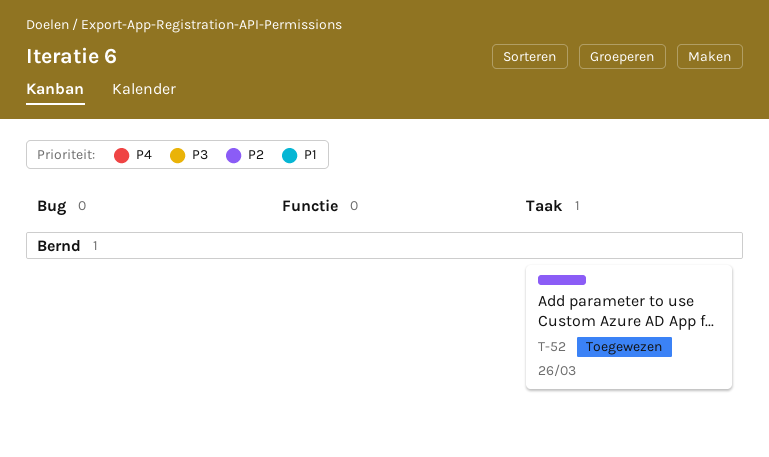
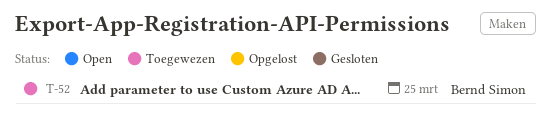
T-52, due: Mar 26 -> Mar 25

